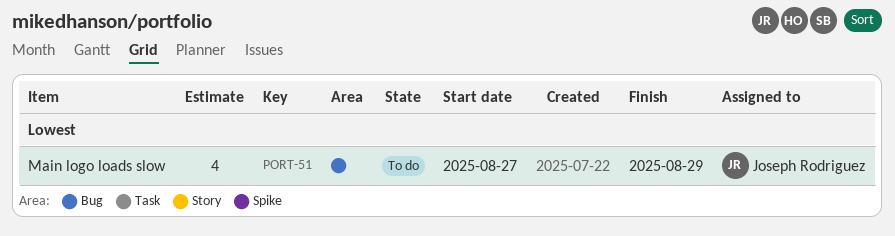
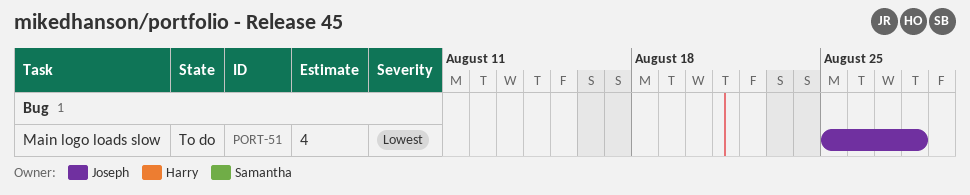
PORT-51, start: Aug 27 -> Aug 25
PORT-51, due: Aug 29 -> Aug 28

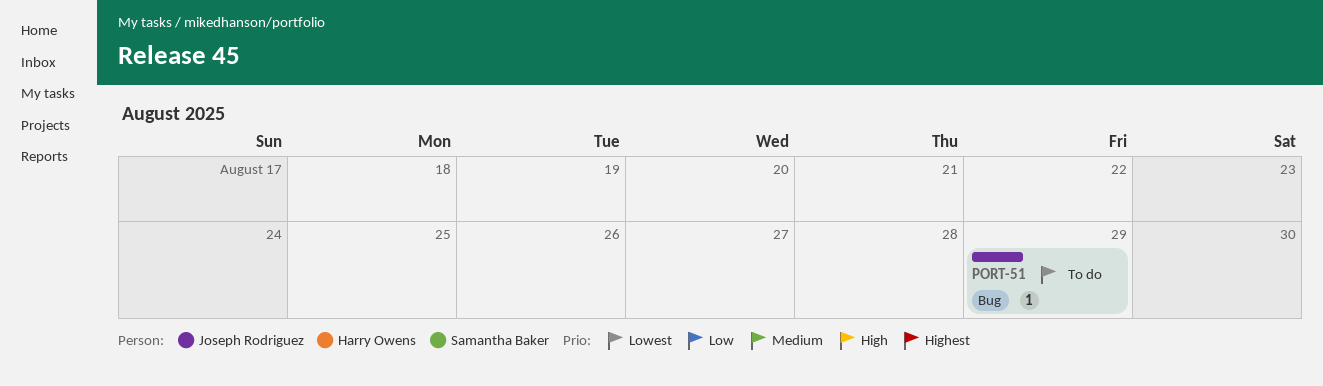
PORT-51, estimate: 4 -> 1
PORT-51, due: Aug 28 -> Aug 29

